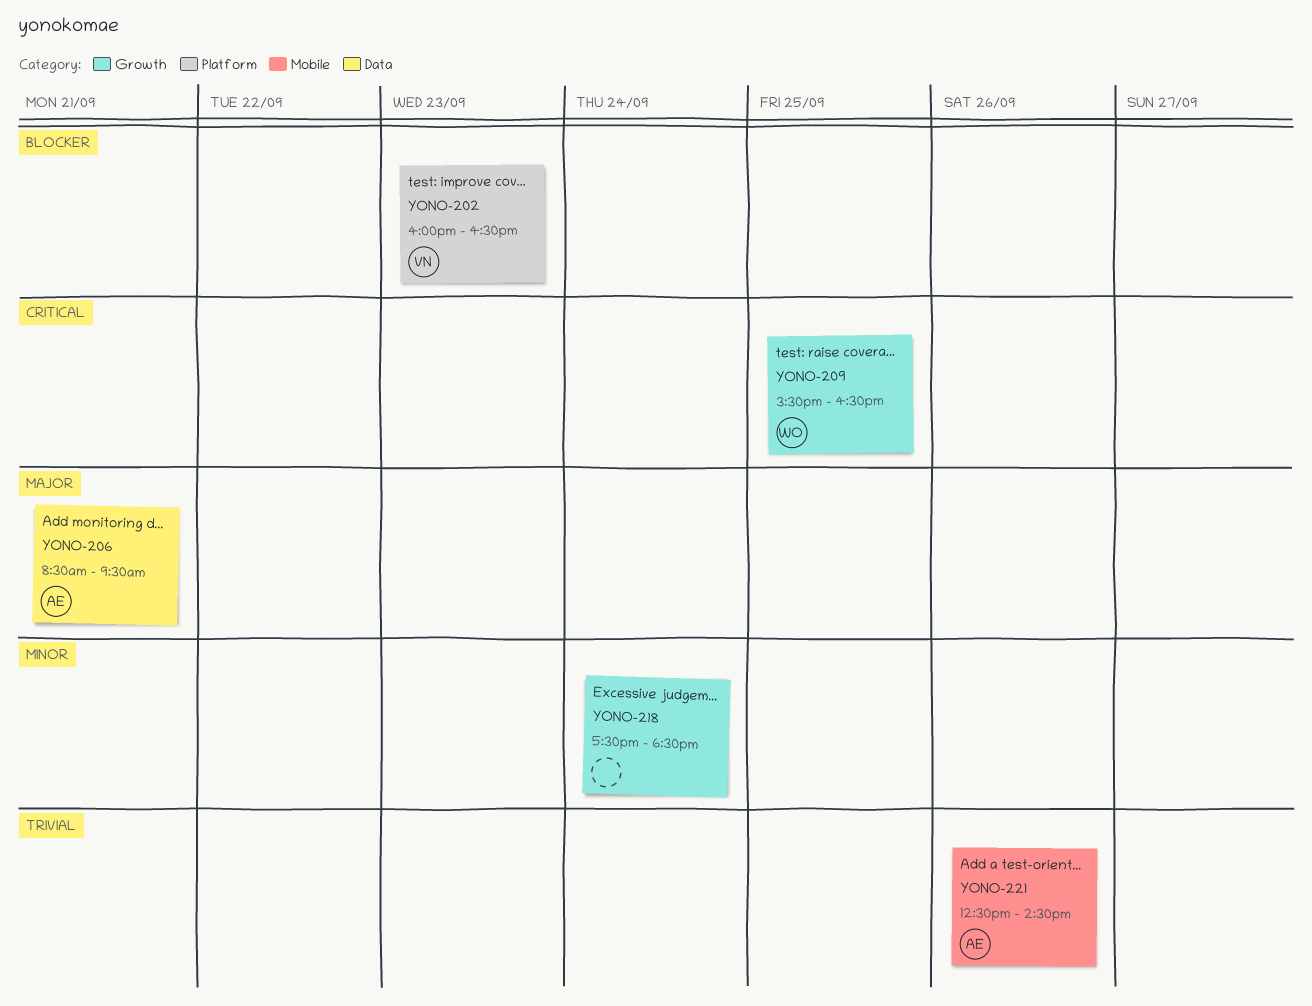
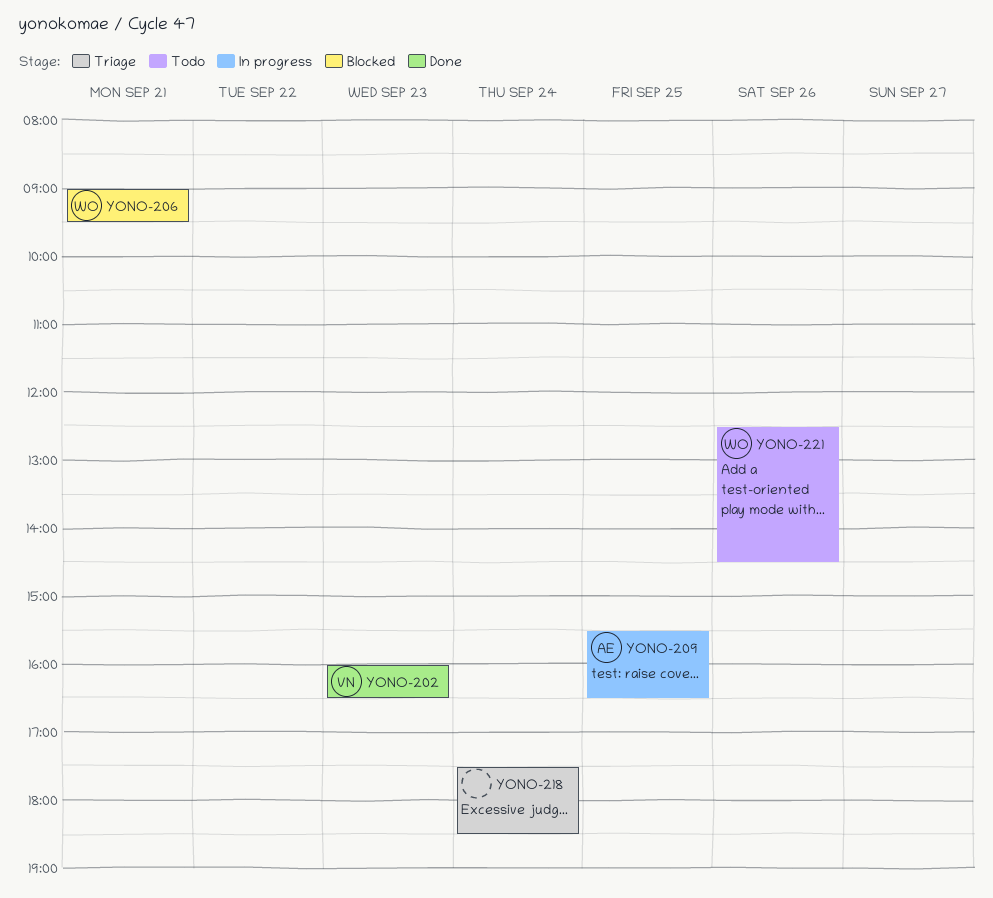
YONO-206, owner: AE -> WO
YONO-206, begins: 08:30 -> 09:00
YONO-209, owner: WO -> AE
YONO-221, owner: AE -> WO

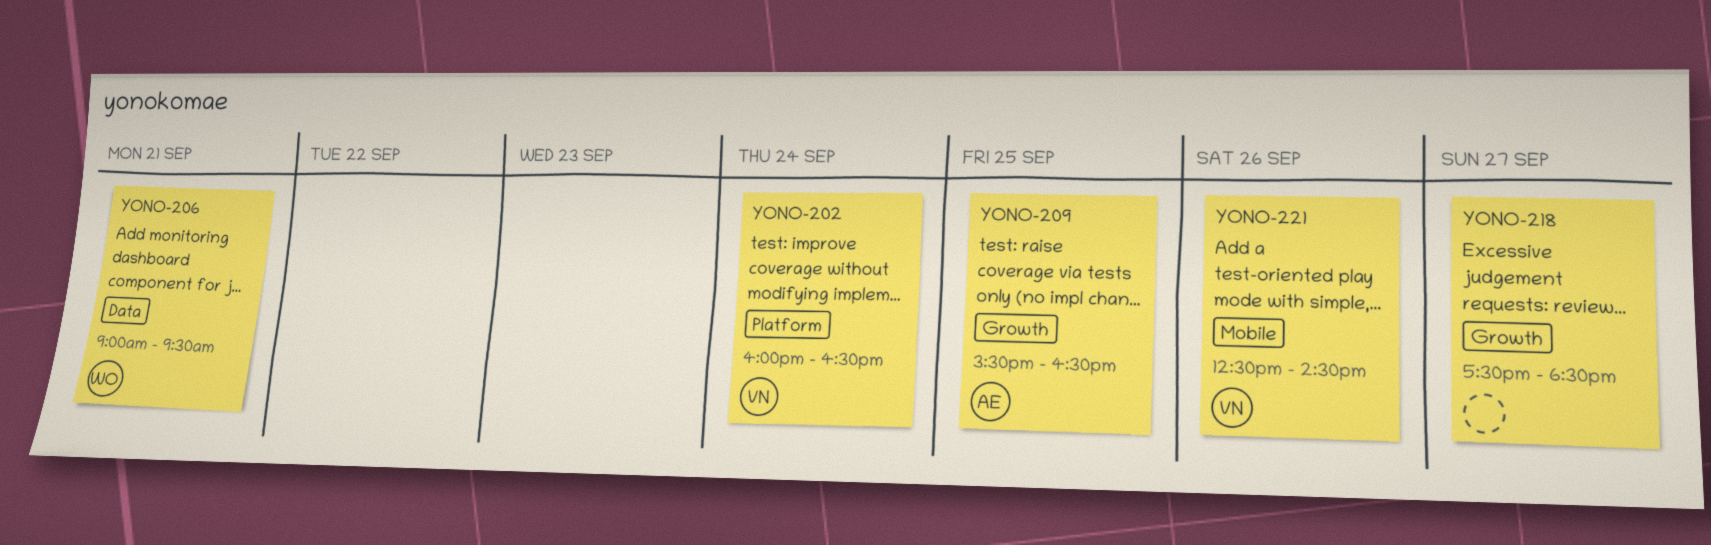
YONO-202, day: Sep 23 -> Sep 24
YONO-218, day: Sep 24 -> Sep 27
YONO-221, owner: WO -> VN

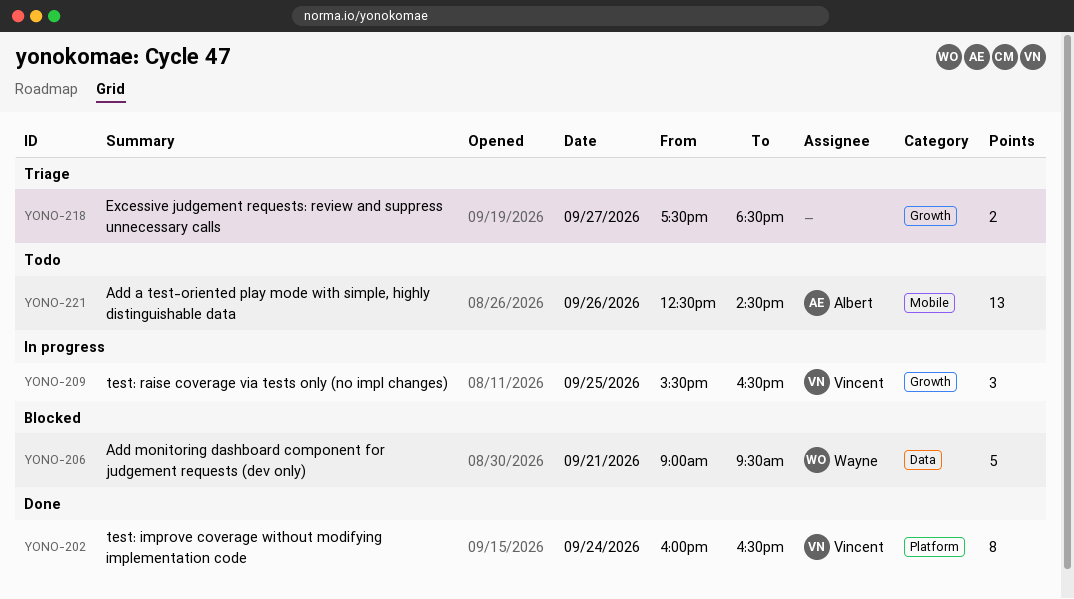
YONO-209, owner: Albert -> Vincent
YONO-221, owner: Vincent -> Albert

